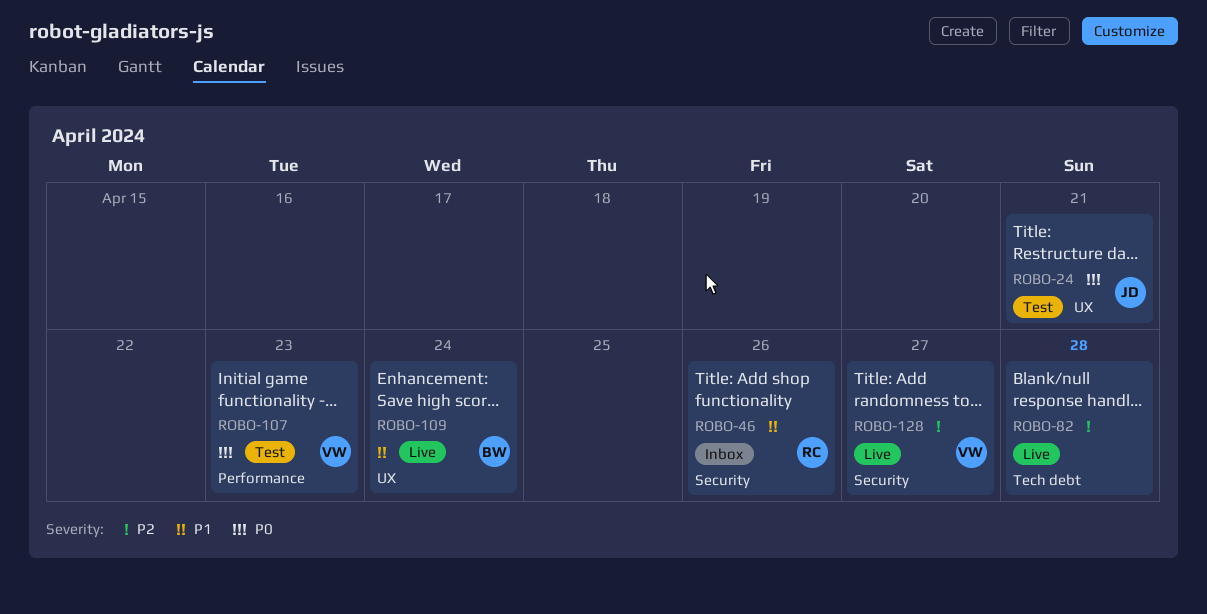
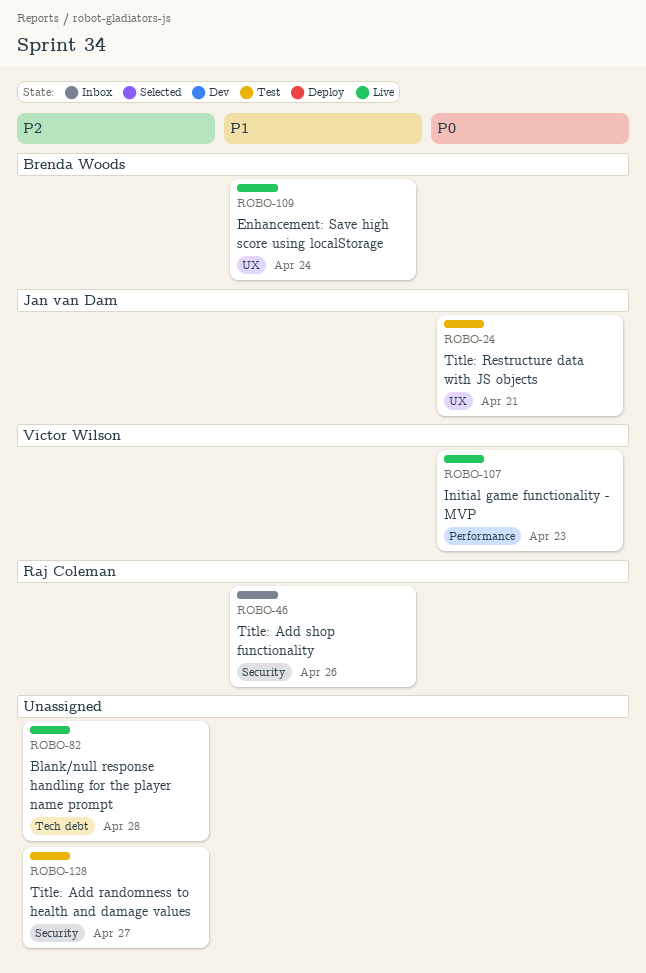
ROBO-107, status: Test -> Live
ROBO-128, status: Live -> Test
ROBO-128, owner: Victor Wilson -> none

